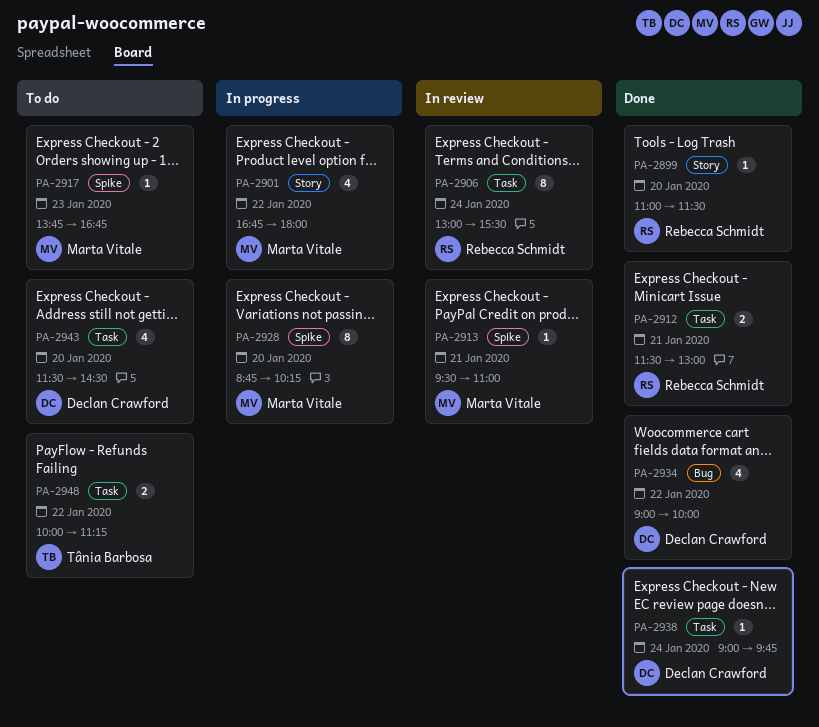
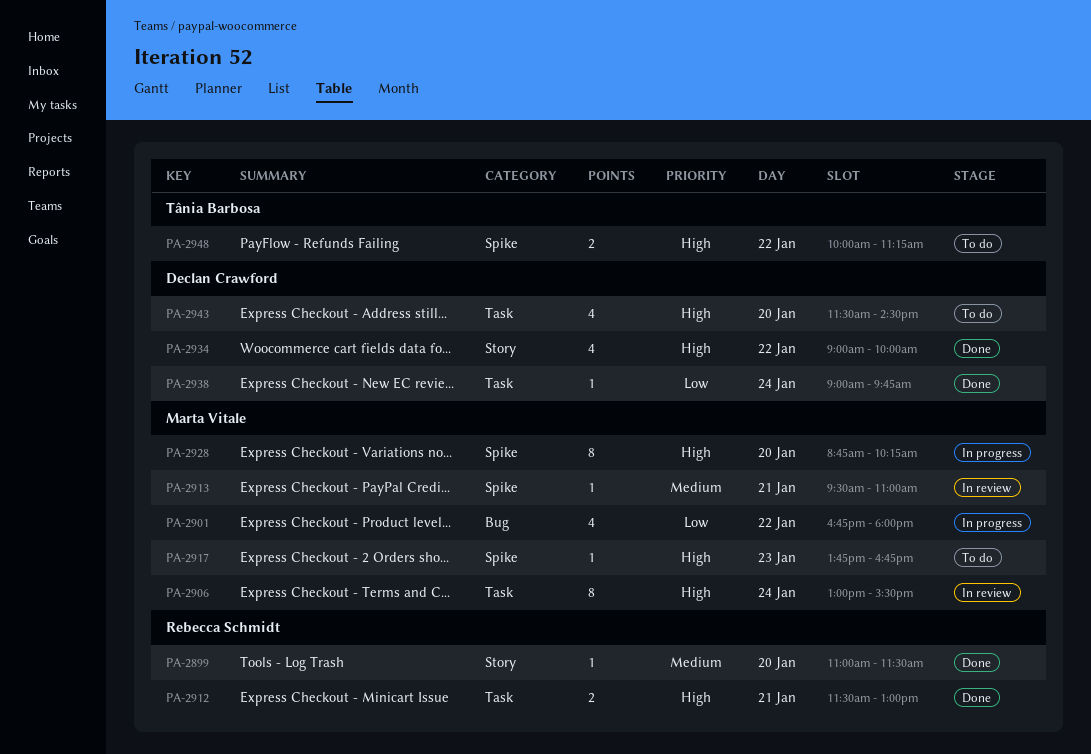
PA-2901, label: Story -> Bug
PA-2906, owner: Rebecca Schmidt -> Marta Vitale
PA-2934, label: Bug -> Story
PA-2948, label: Task -> Spike

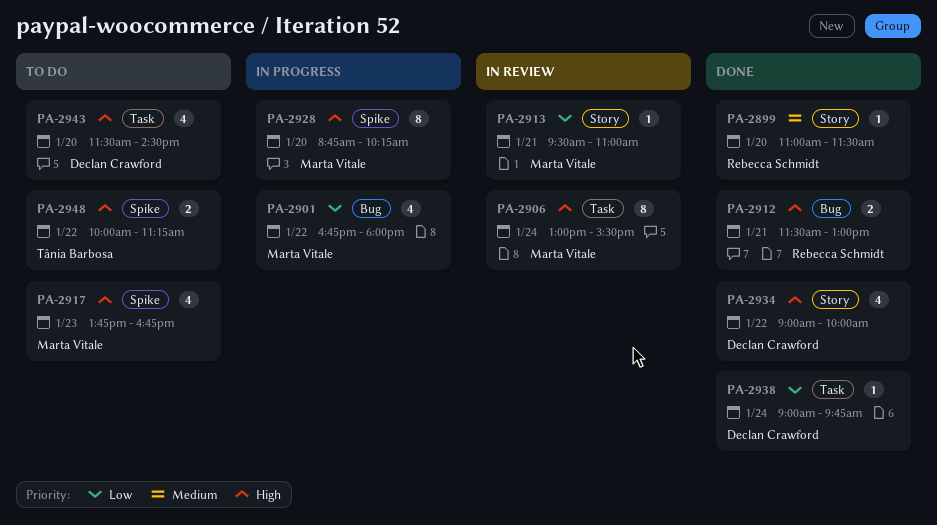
PA-2912, label: Task -> Bug
PA-2913, priority: Medium -> Low
PA-2913, label: Spike -> Story
PA-2917, estimate: 1 -> 4

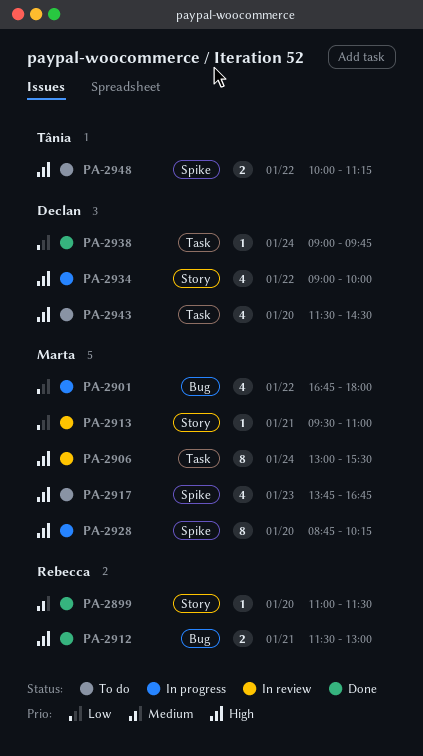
PA-2934, status: Done -> In progress

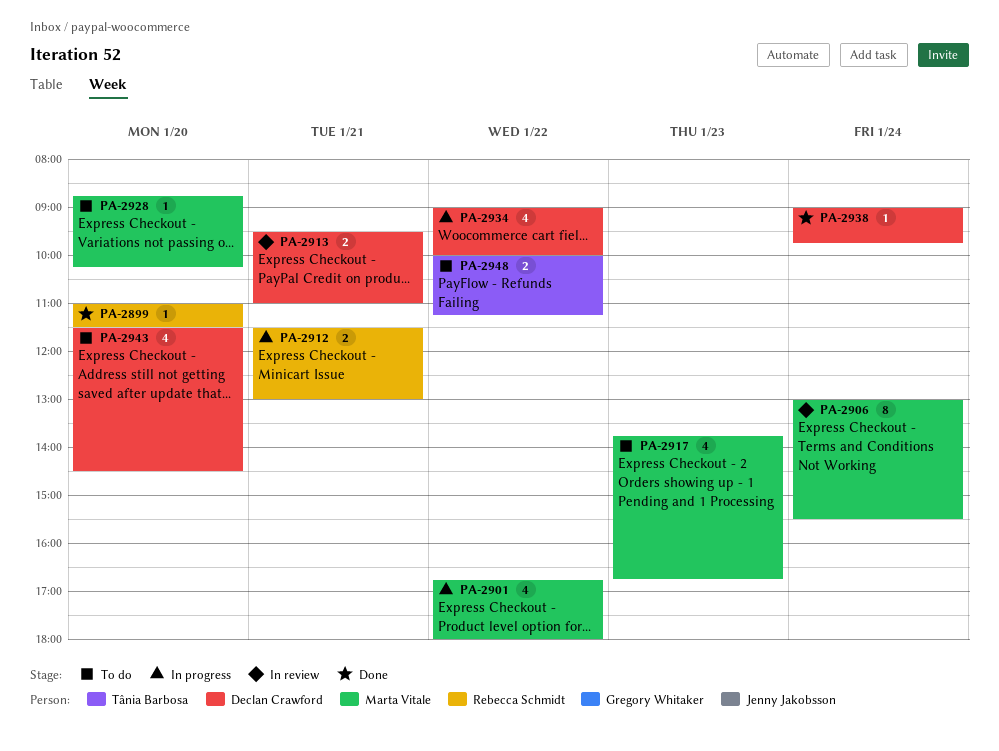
PA-2912, status: Done -> In progress
PA-2913, owner: Marta Vitale -> Declan Crawford
PA-2913, estimate: 1 -> 2
PA-2928, status: In progress -> To do
PA-2928, estimate: 8 -> 1

